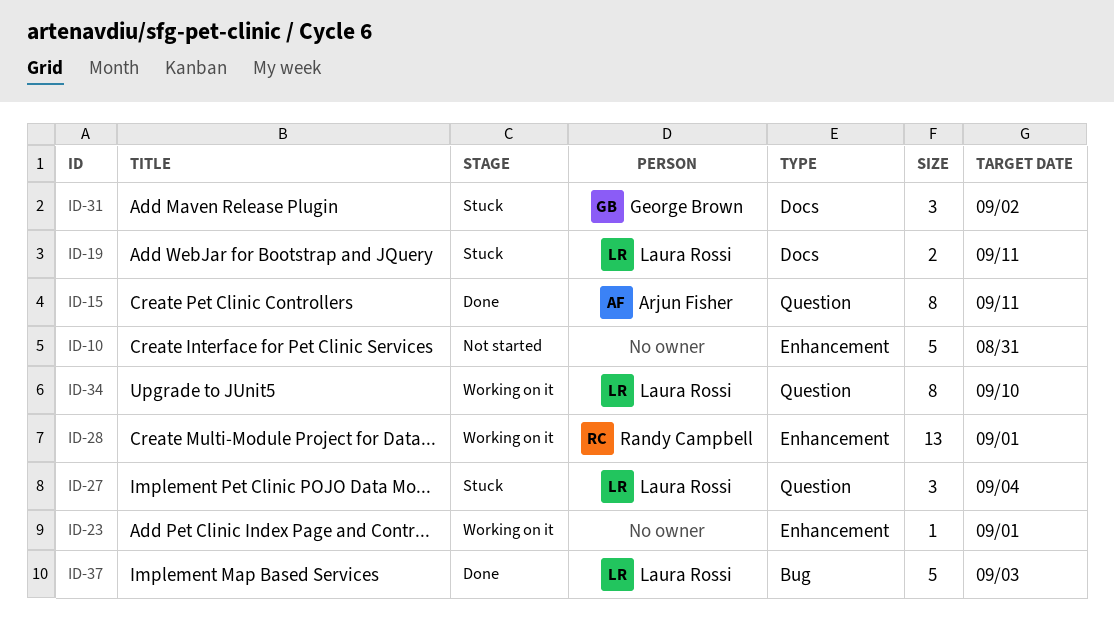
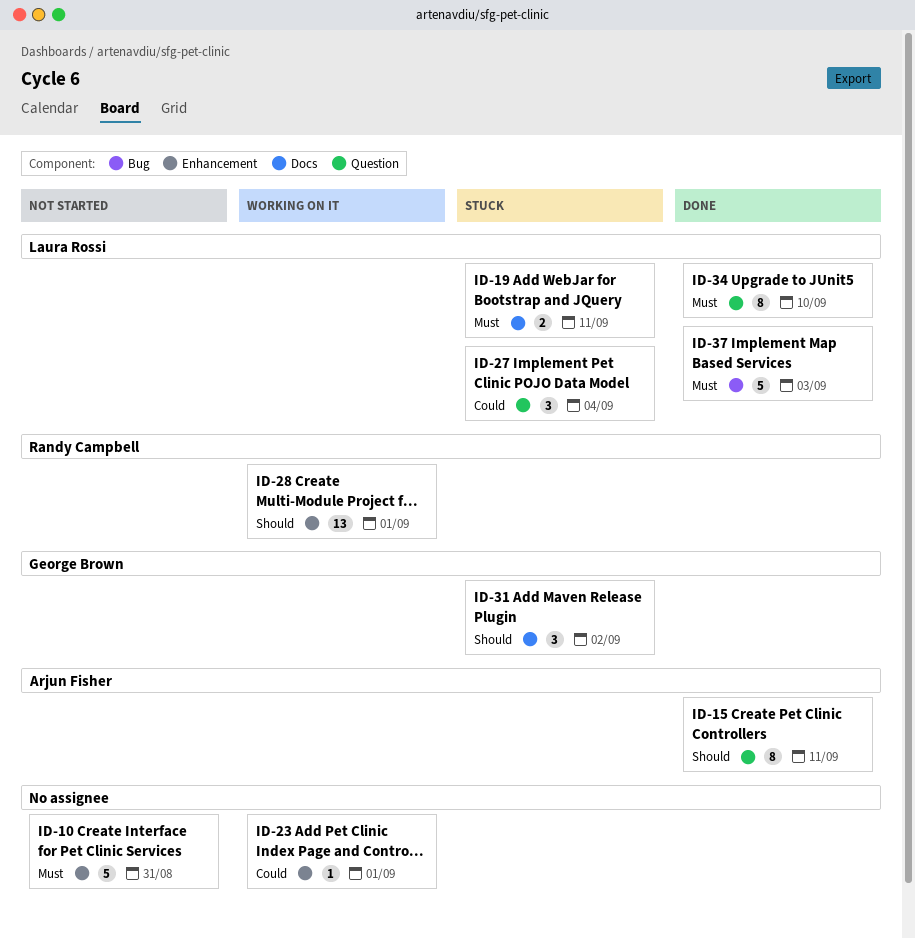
ID-34, status: Working on it -> Done

